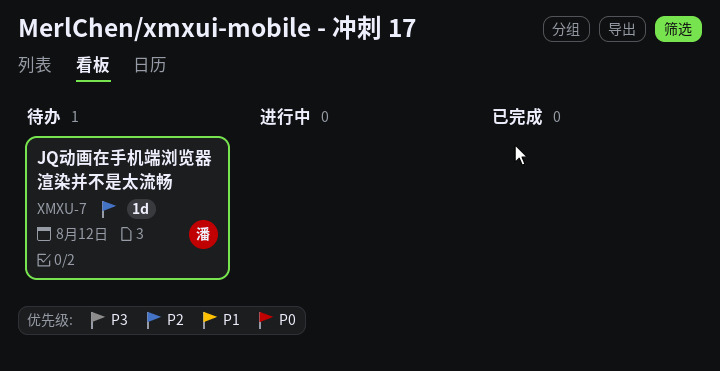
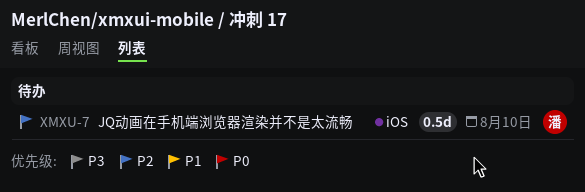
XMXU-7, estimate: 1d -> 0.5d
XMXU-7, due: Aug 12 -> Aug 10

